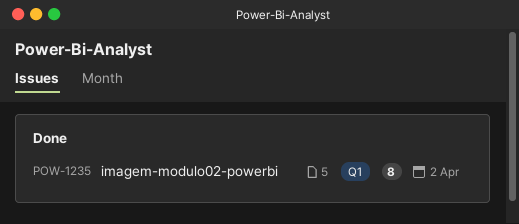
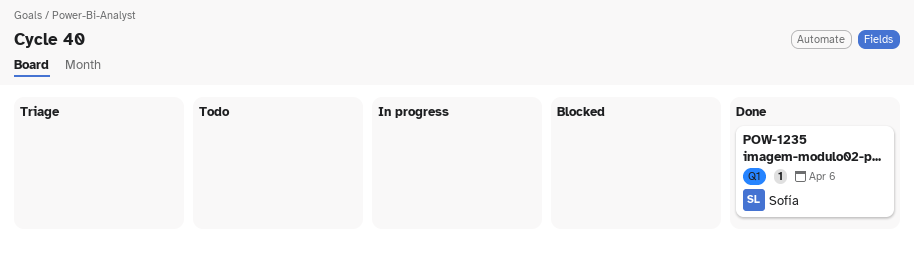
POW-1235, estimate: 8 -> 1
POW-1235, due: Apr 2 -> Apr 6

